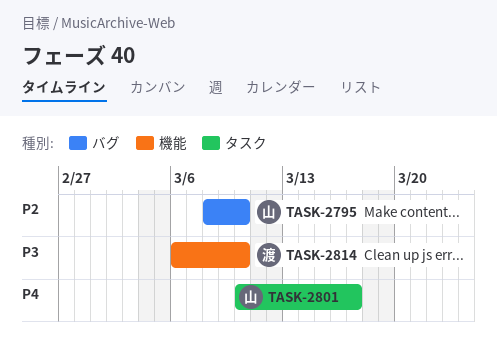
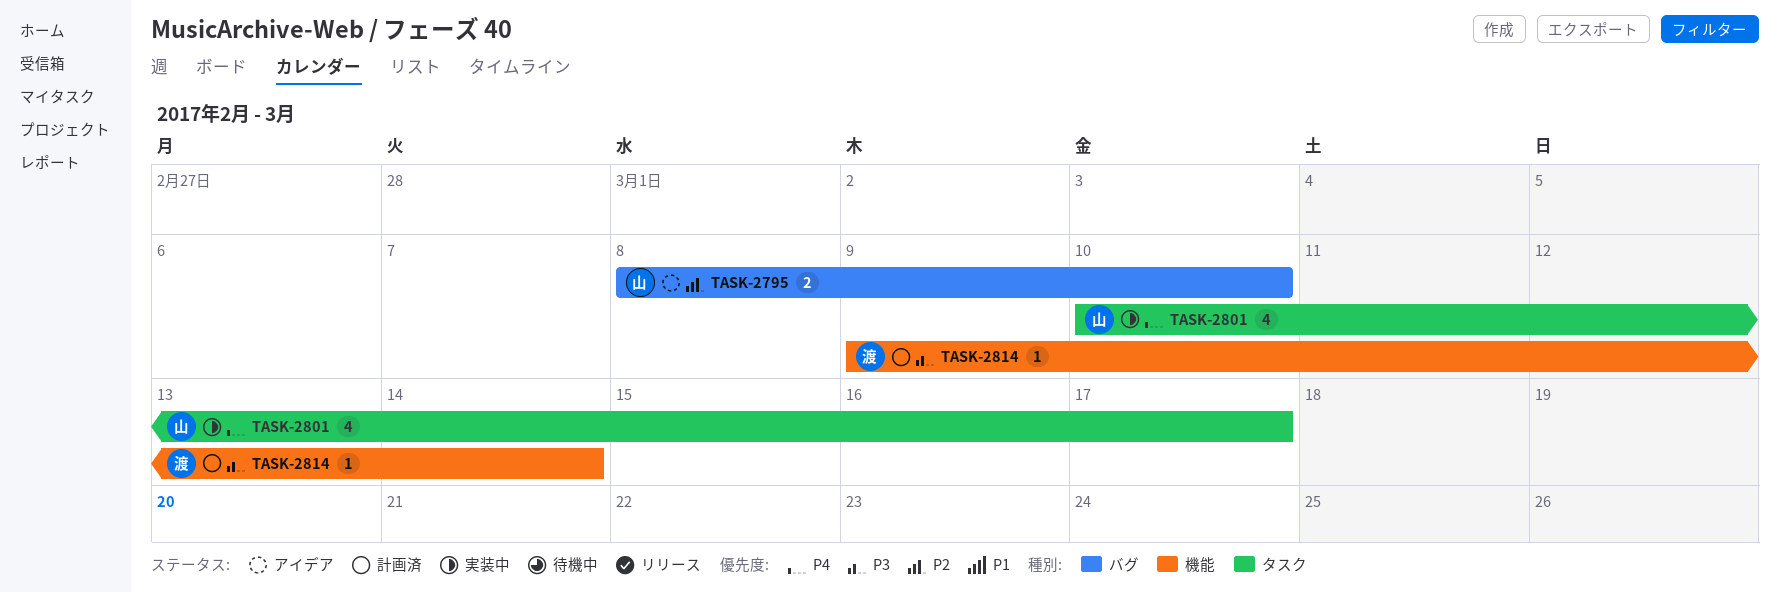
TASK-2814, start: Mar 6 -> Mar 9
TASK-2814, due: Mar 10 -> Mar 14

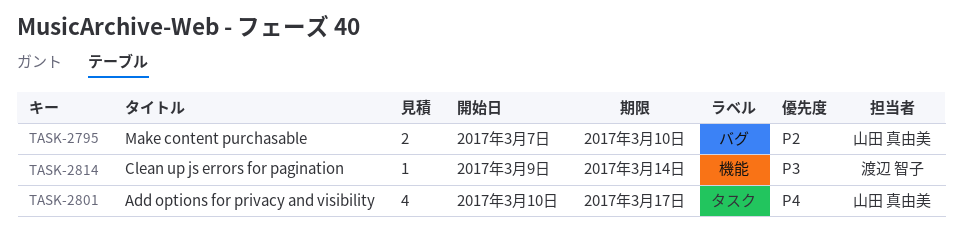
TASK-2795, start: Mar 8 -> Mar 7

